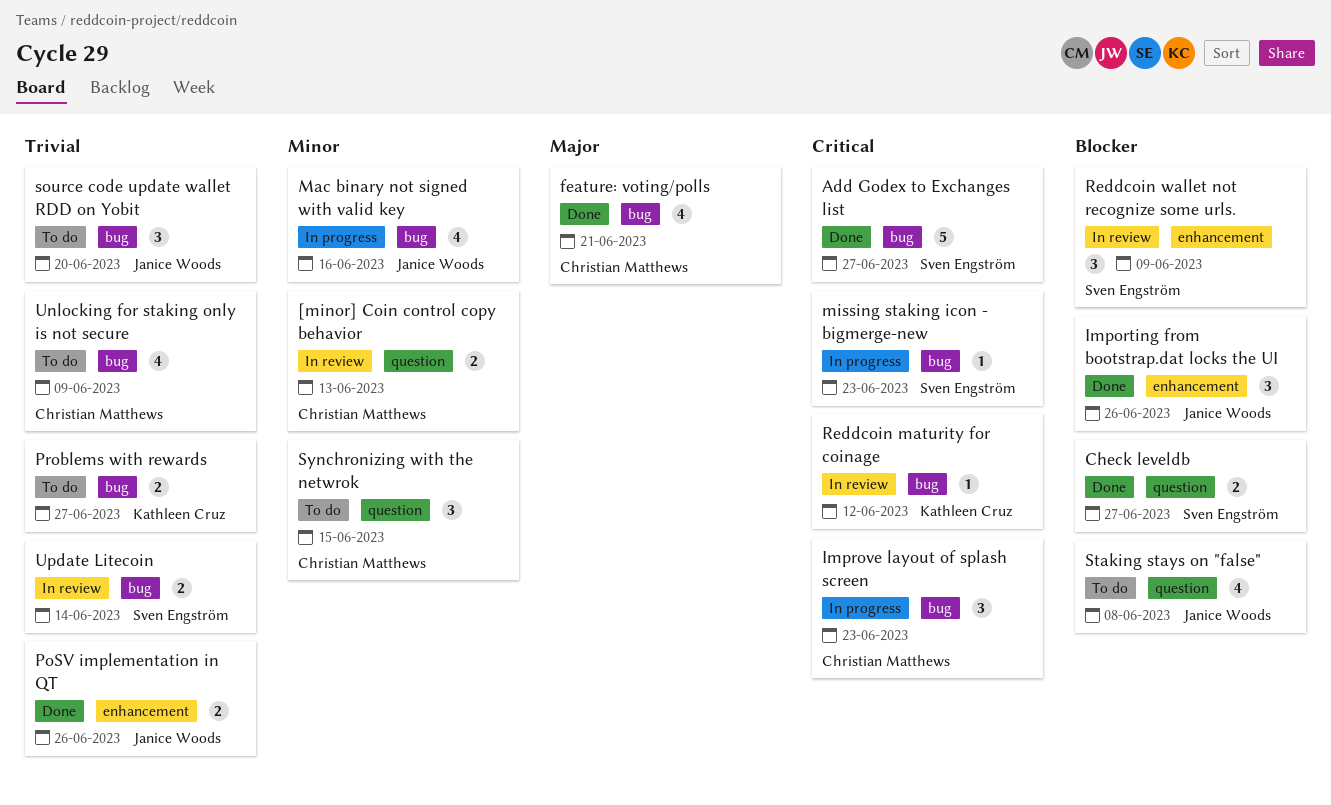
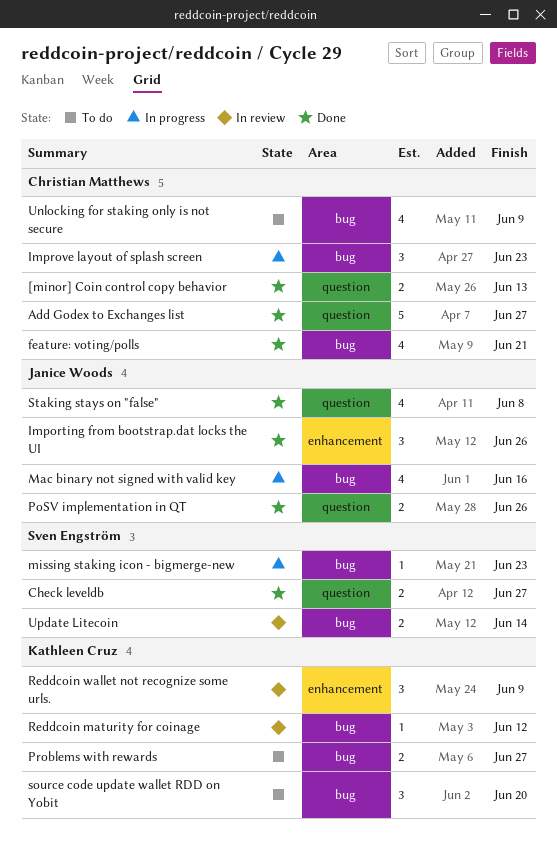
[minor] Coin control copy behavior, status: In review -> Done
Add Godex to Exchanges list, owner: Sven Engström -> Christian Matthews
Add Godex to Exchanges list, label: bug -> question
PoSV implementation in QT, label: enhancement -> question
Reddcoin wallet not recognize some urls., owner: Sven Engström -> Kathleen Cruz
source code update wallet RDD on Yobit, owner: Janice Woods -> Kathleen Cruz
Staking stays on "false", status: To do -> Done
Synchronizing with the netwrok: present -> none

